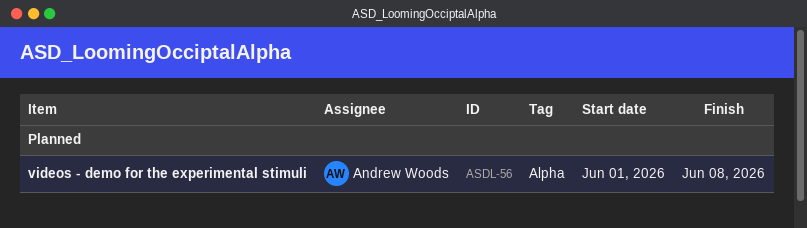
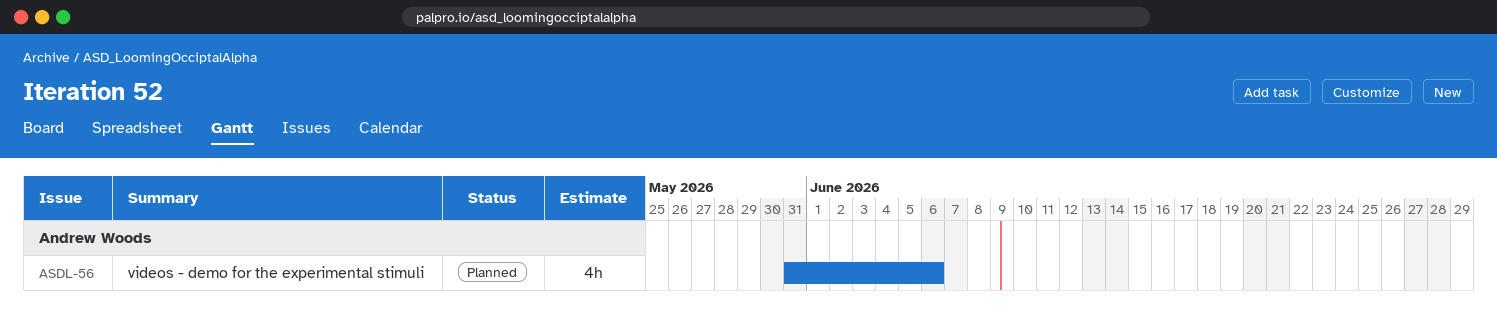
ASDL-56, start: Jun 1 -> May 31
ASDL-56, due: Jun 8 -> Jun 6

